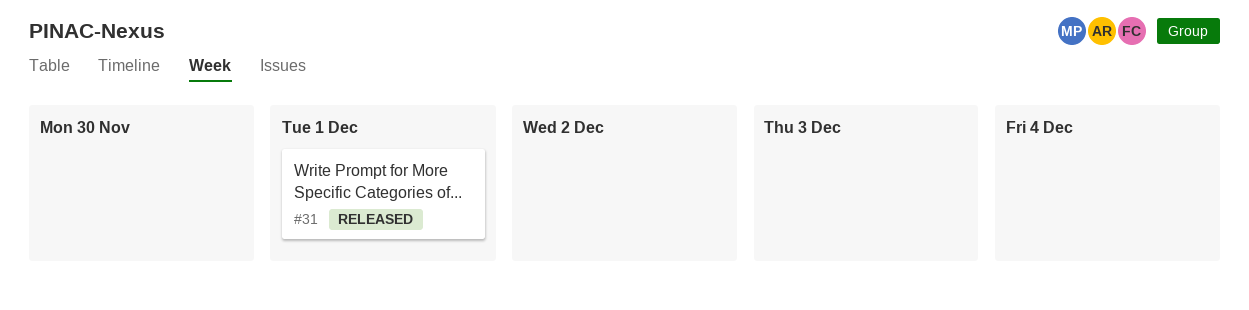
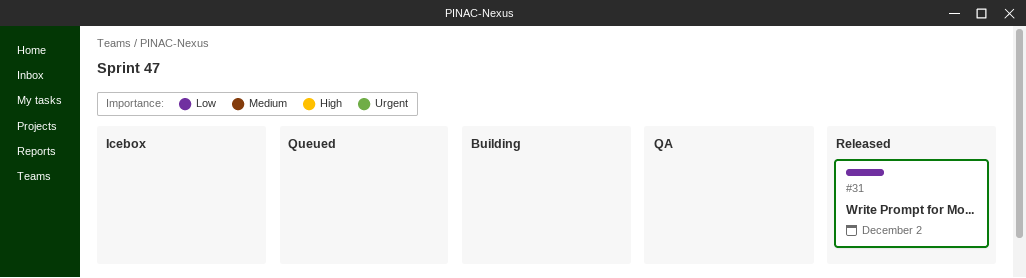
#31, due: Dec 1 -> Dec 2

